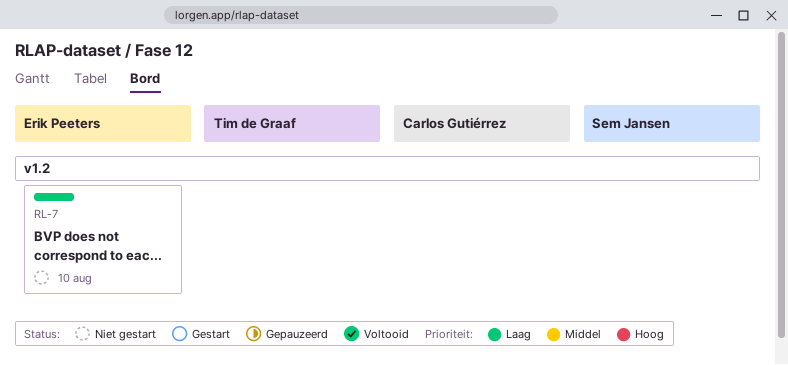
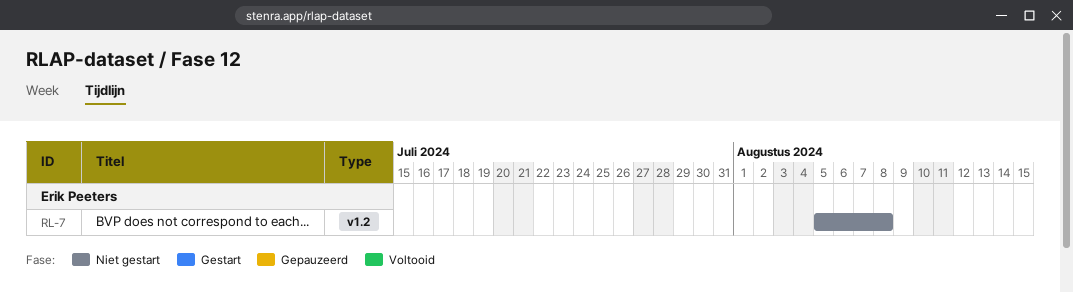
RL-7, due: Aug 10 -> Aug 8

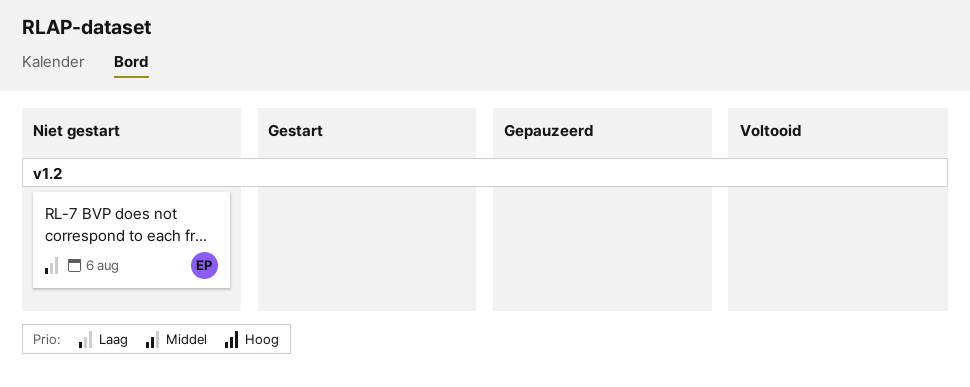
RL-7, due: Aug 8 -> Aug 6

